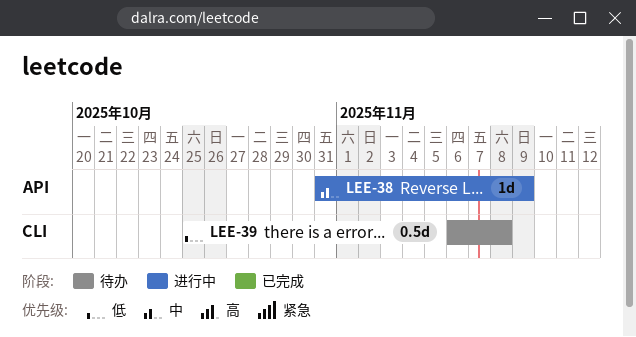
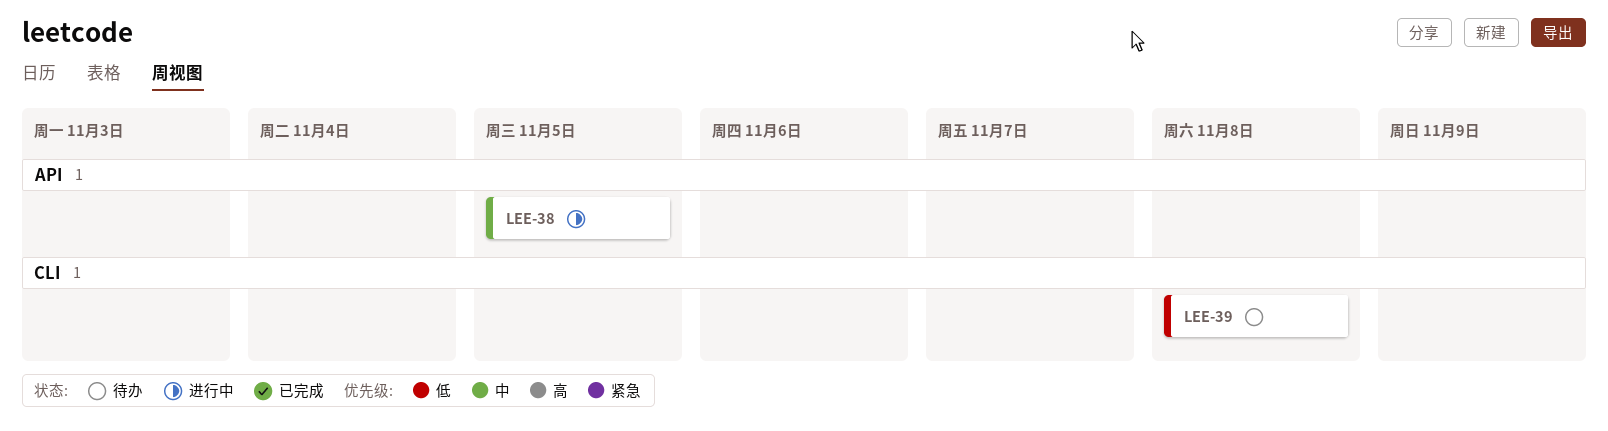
LEE-38, due: Nov 9 -> Nov 5

